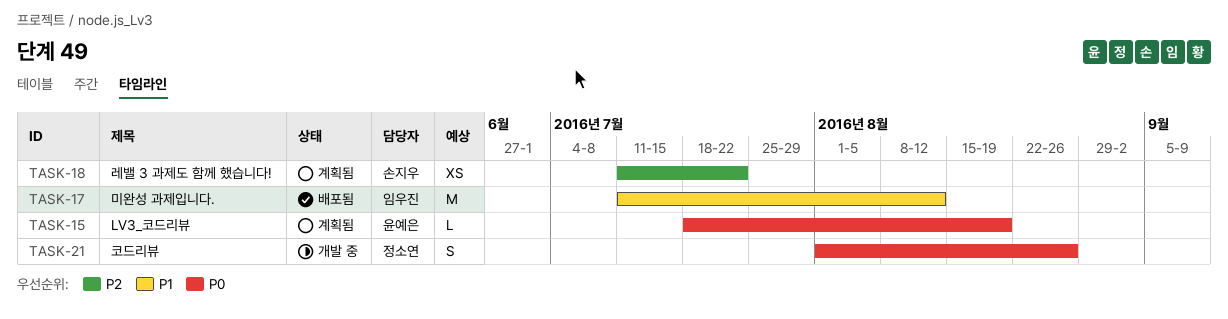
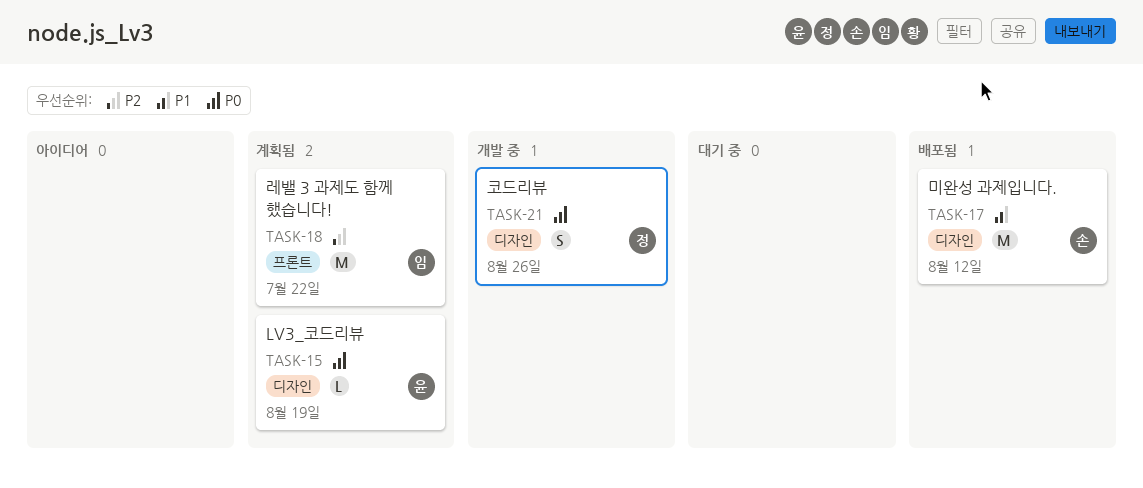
TASK-17, owner: 임우진 -> 손지우
TASK-18, owner: 손지우 -> 임우진
TASK-18, estimate: XS -> M

